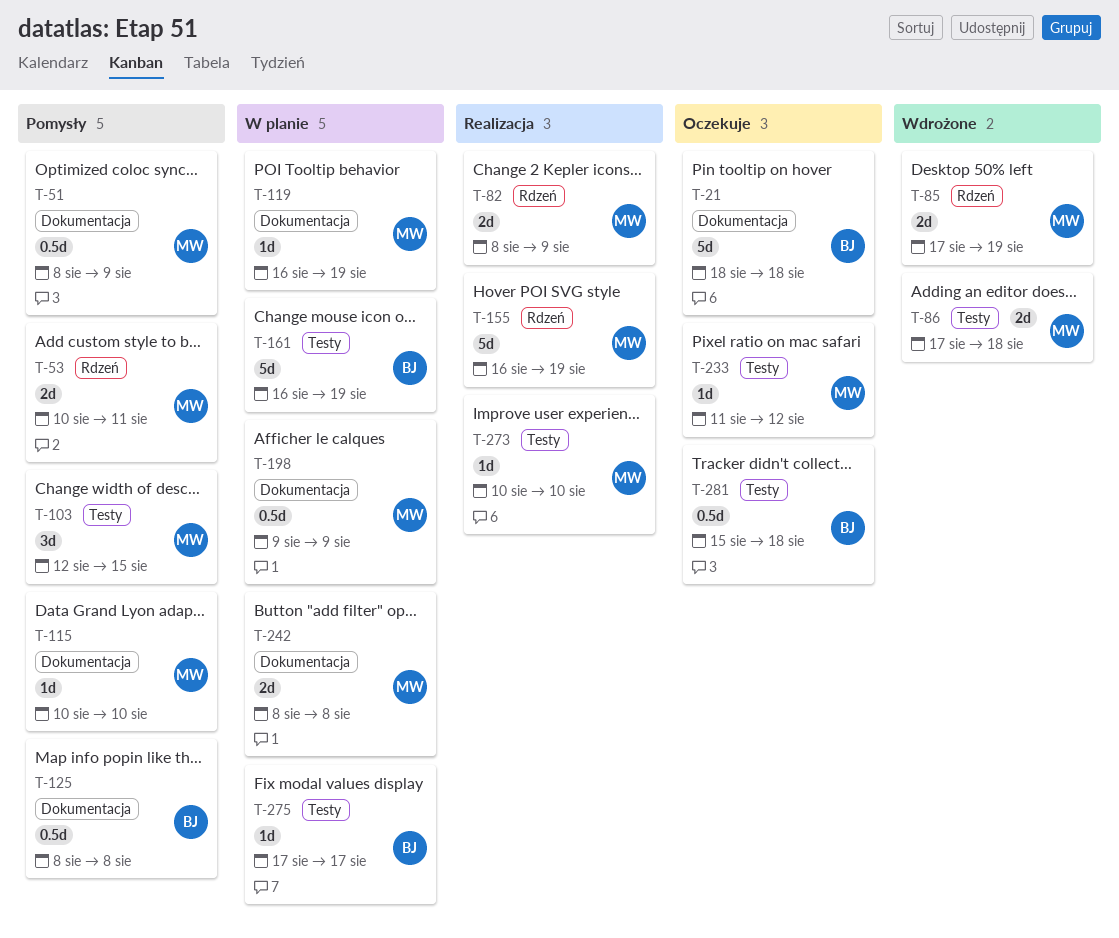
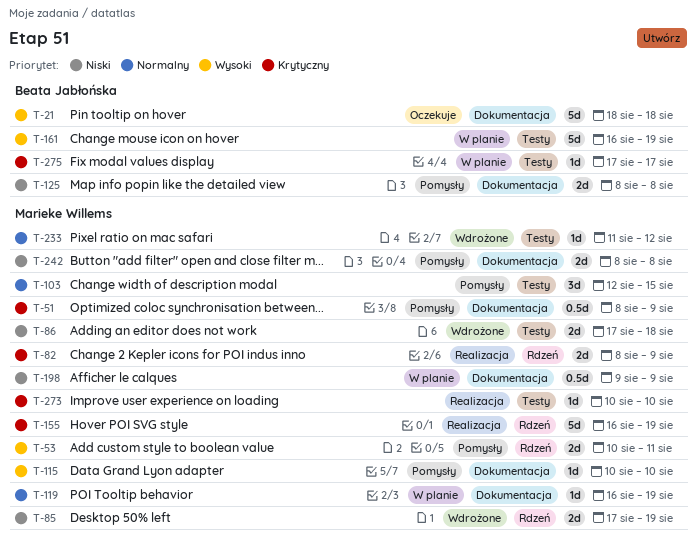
T-125, estimate: 0.5d -> 2d
T-233, status: Oczekuje -> Wdrożone
T-242, status: W planie -> Pomysły
T-281: present -> none

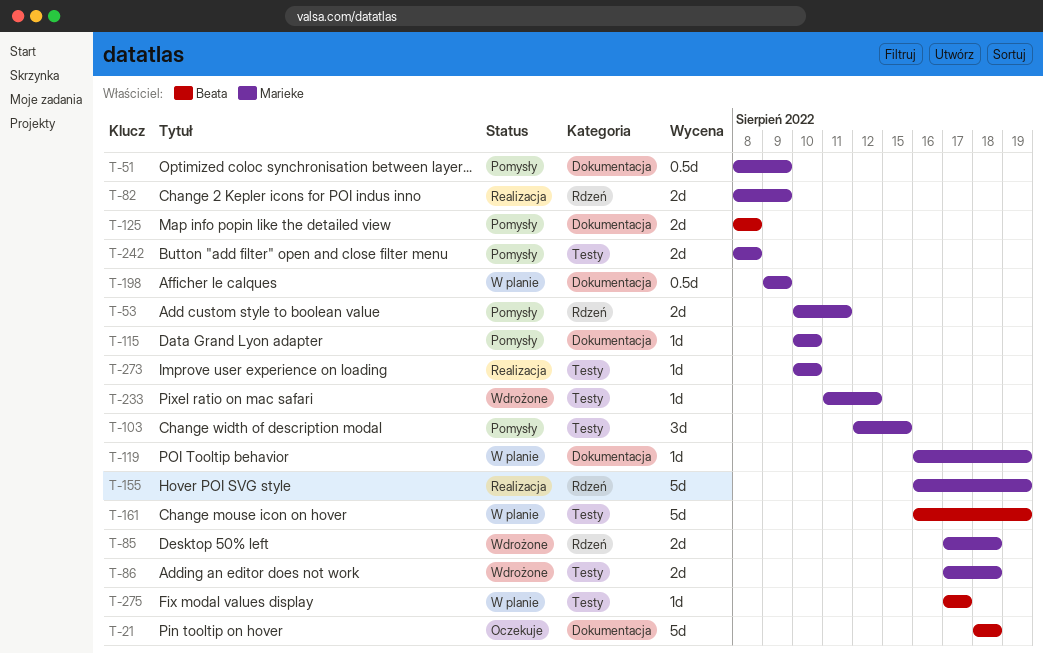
T-85, due: Aug 19 -> Aug 18
T-242, label: Dokumentacja -> Testy

